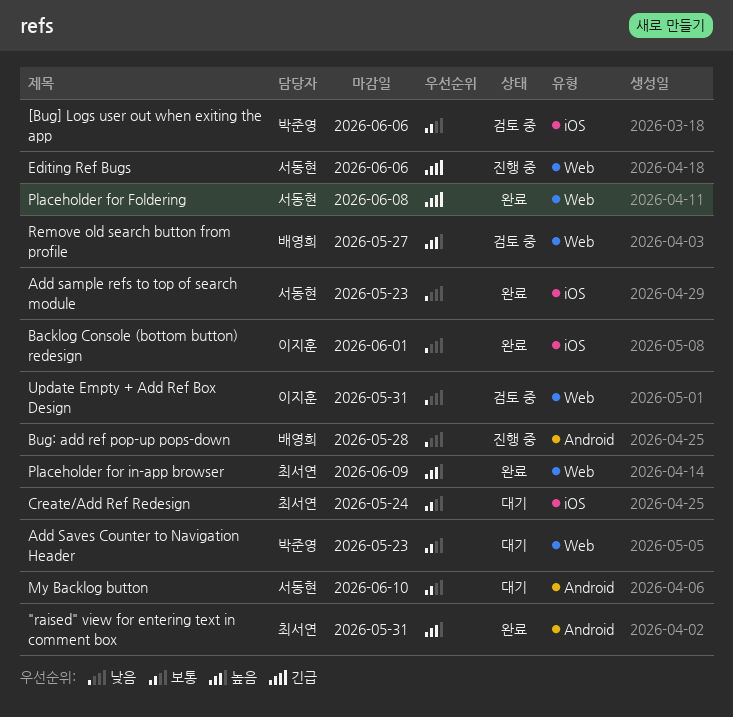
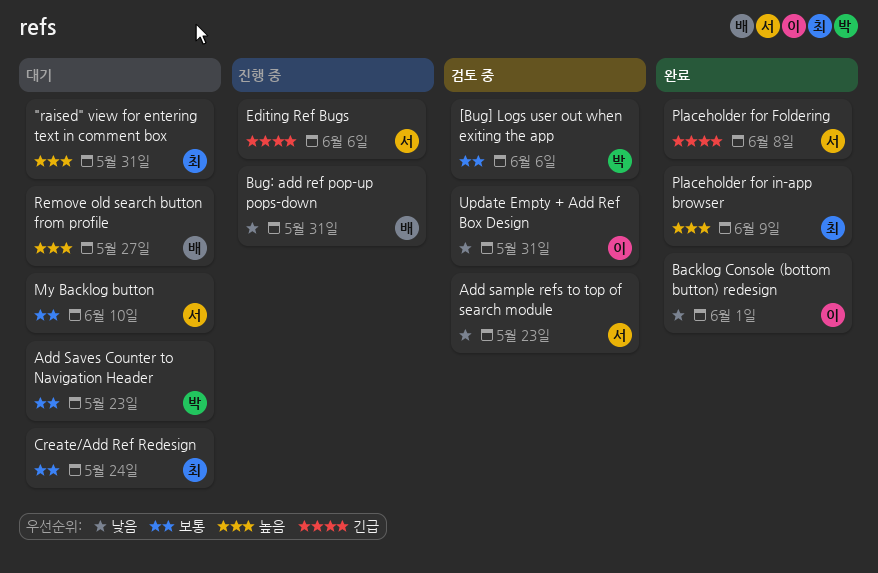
"raised" view for entering text in comment box, status: 완료 -> 대기
Add sample refs to top of search module, status: 완료 -> 검토 중
Bug: add ref pop-up pops-down, due: May 28 -> May 31
Remove old search button from profile, status: 검토 중 -> 대기

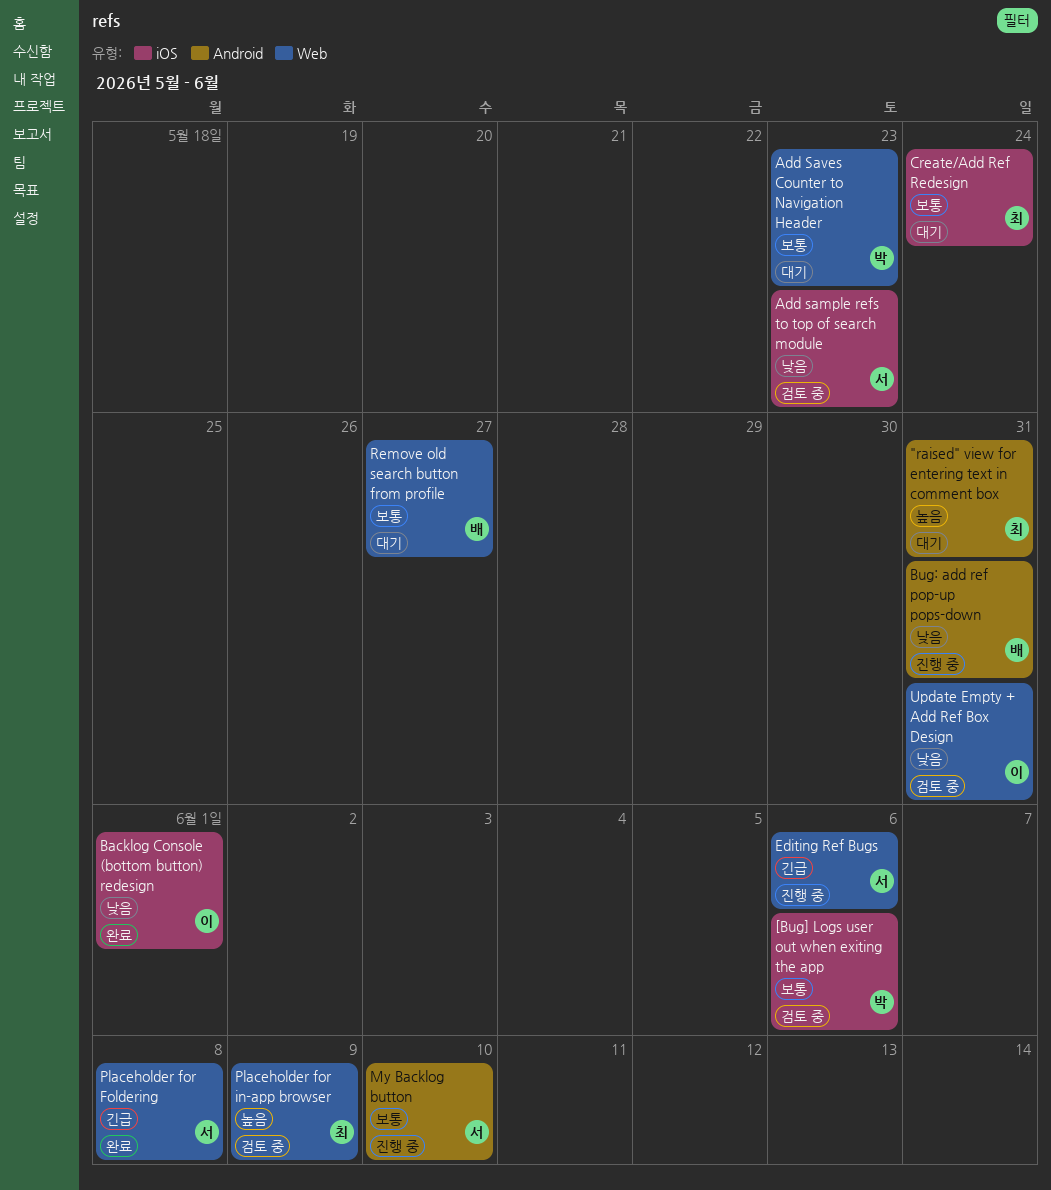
My Backlog button, status: 대기 -> 진행 중
Placeholder for in-app browser, status: 완료 -> 검토 중
Remove old search button from profile, priority: 높음 -> 보통

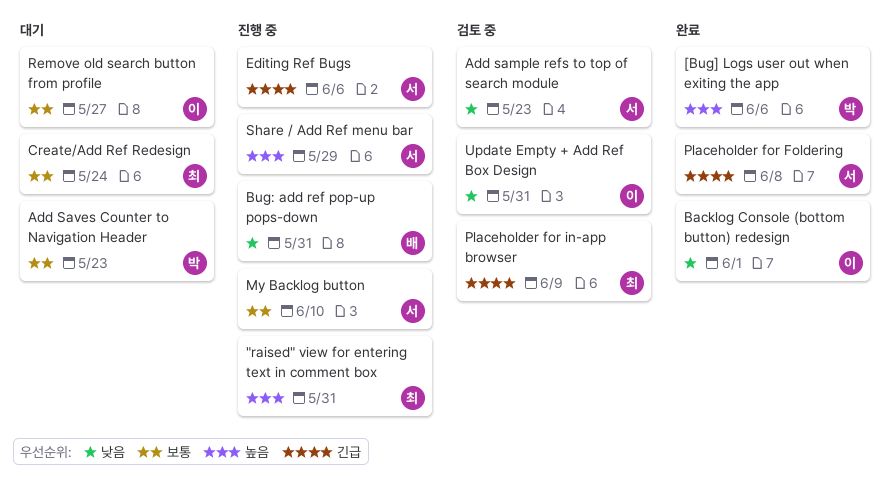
"raised" view for entering text in comment box, status: 대기 -> 진행 중
[Bug] Logs user out when exiting the app, status: 검토 중 -> 완료
[Bug] Logs user out when exiting the app, priority: 보통 -> 높음
Placeholder for in-app browser, priority: 높음 -> 긴급
Remove old search button from profile, owner: 배 -> 이
Share / Add Ref menu bar: none -> present

